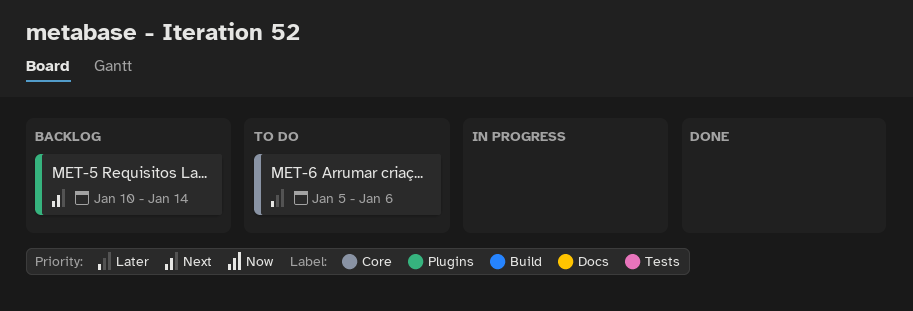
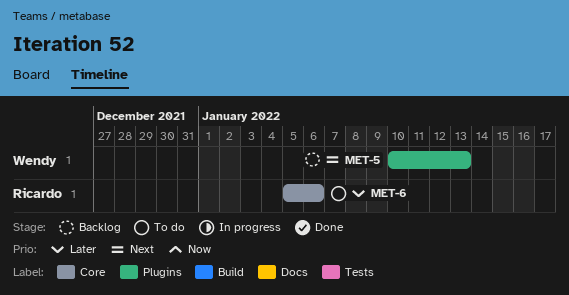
MET-5, due: Jan 14 -> Jan 13

